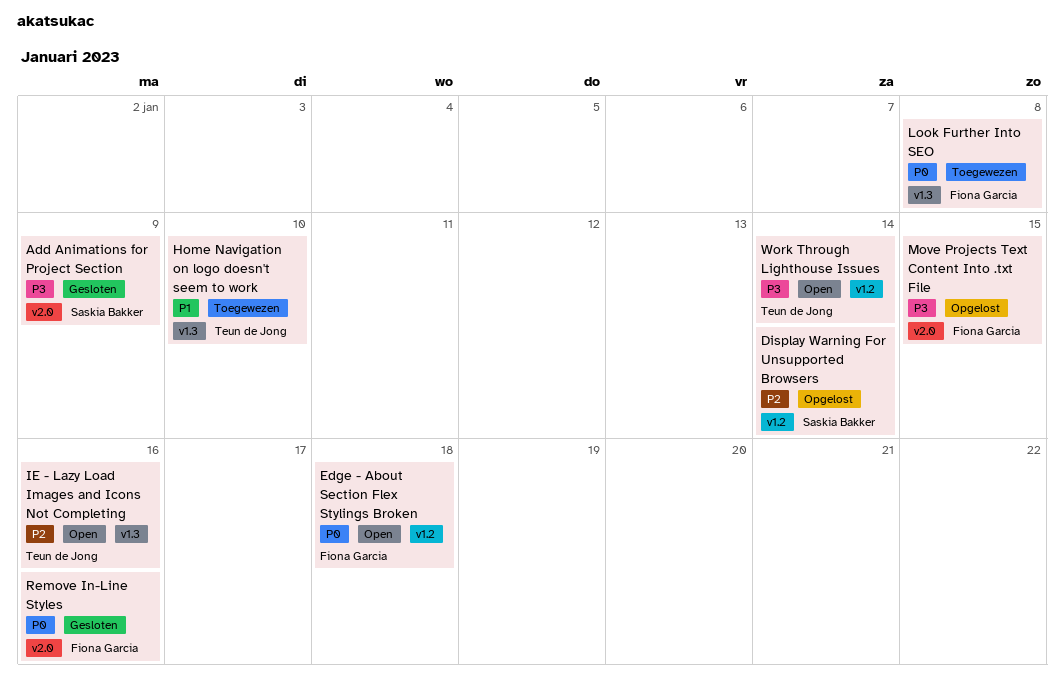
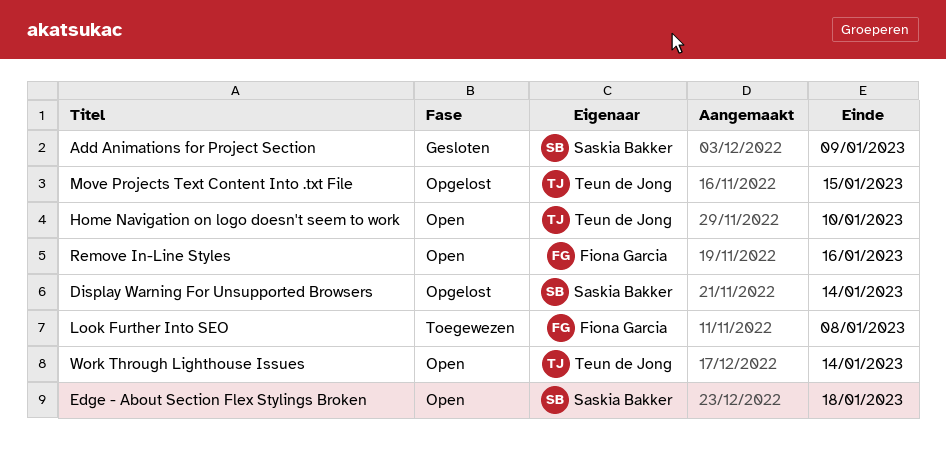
Edge - About Section Flex Stylings Broken, owner: Fiona Garcia -> Saskia Bakker
Home Navigation on logo doesn't seem to work, status: Toegewezen -> Open
IE - Lazy Load Images and Icons Not Completing: present -> none
Move Projects Text Content Into .txt File, owner: Fiona Garcia -> Teun de Jong
Remove In-Line Styles, status: Gesloten -> Open

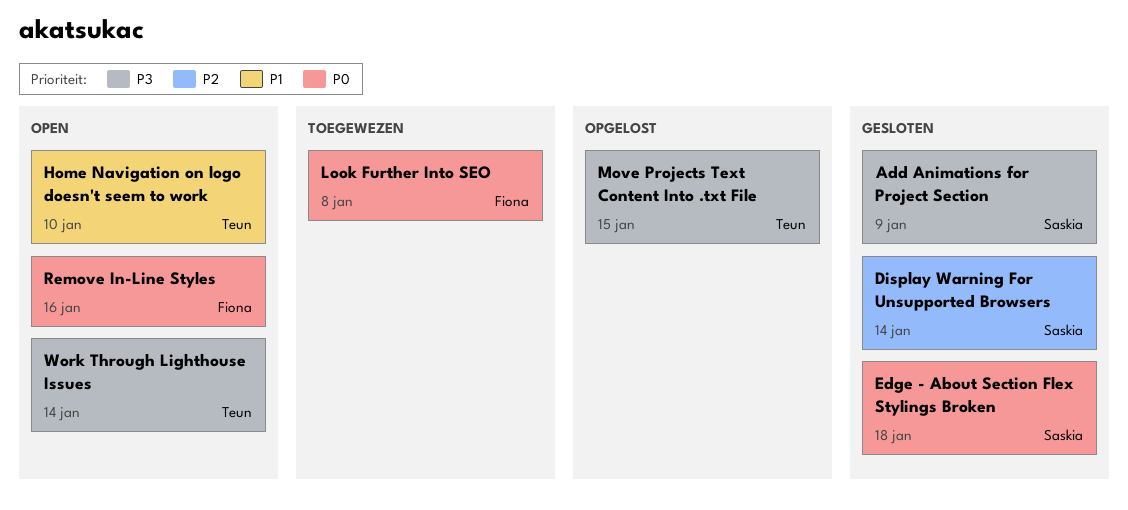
Display Warning For Unsupported Browsers, status: Opgelost -> Gesloten
Edge - About Section Flex Stylings Broken, status: Open -> Gesloten

